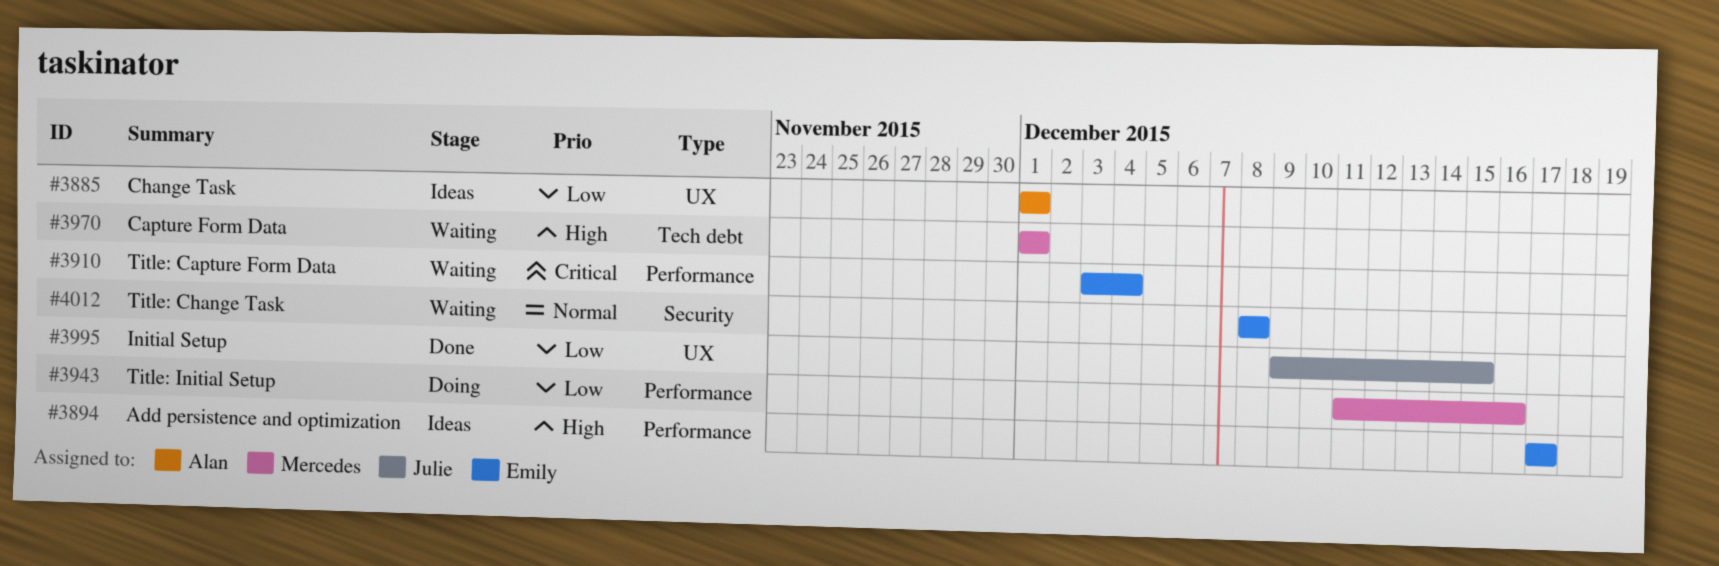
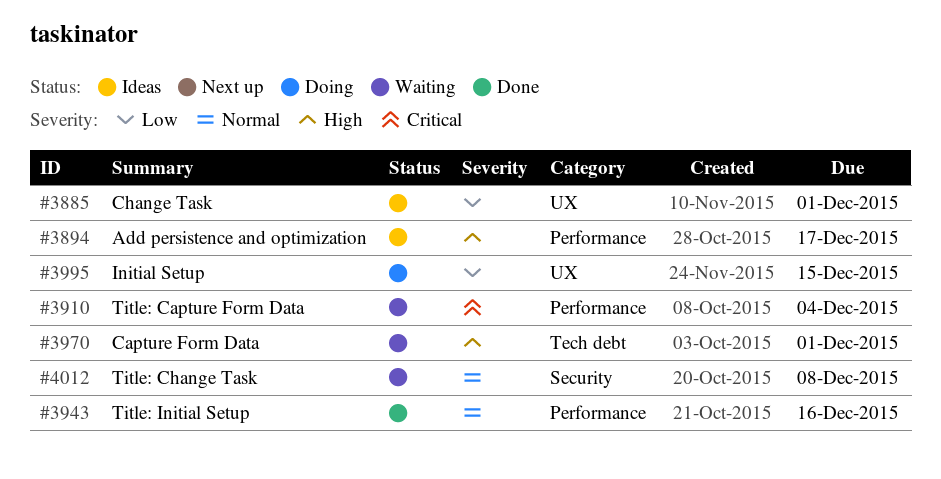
#3943, status: Doing -> Done
#3943, priority: Low -> Normal
#3995, status: Done -> Doing

